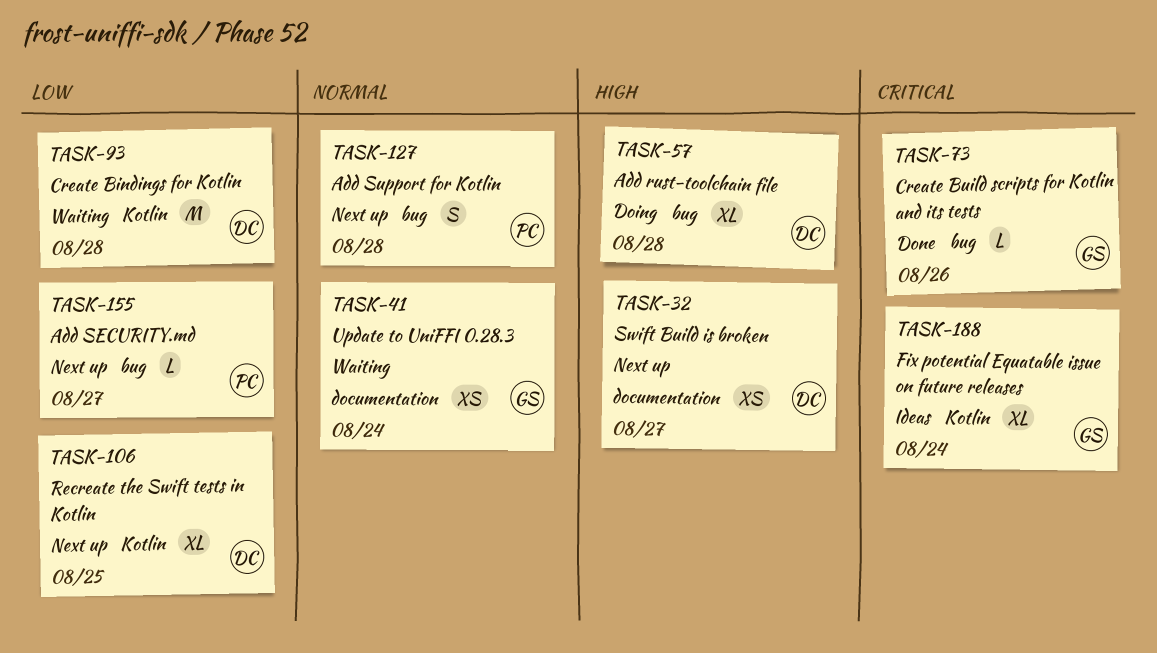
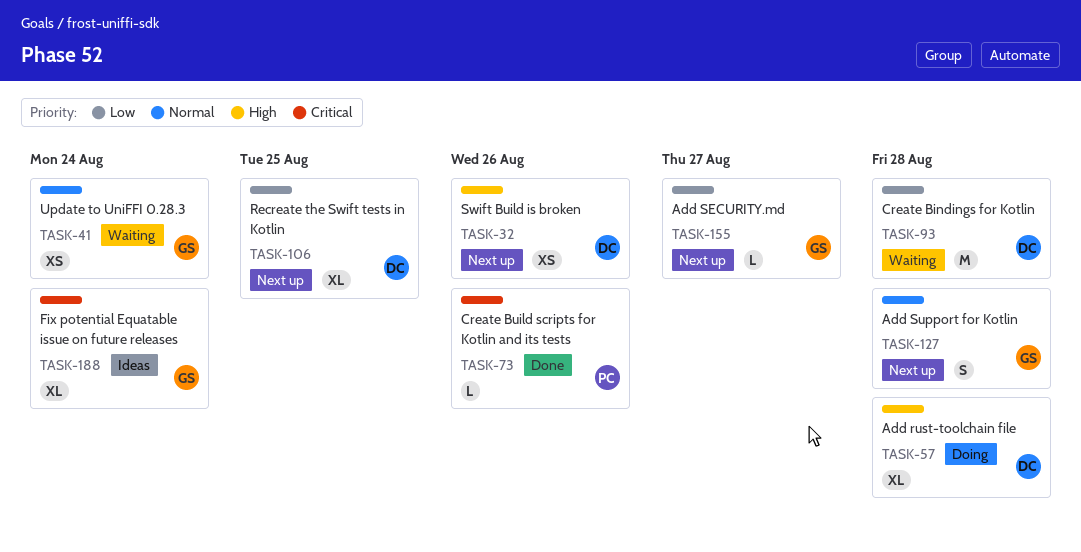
TASK-32, due: Aug 27 -> Aug 26
TASK-73, owner: GS -> PC
TASK-127, owner: PC -> GS
TASK-155, owner: PC -> GS

